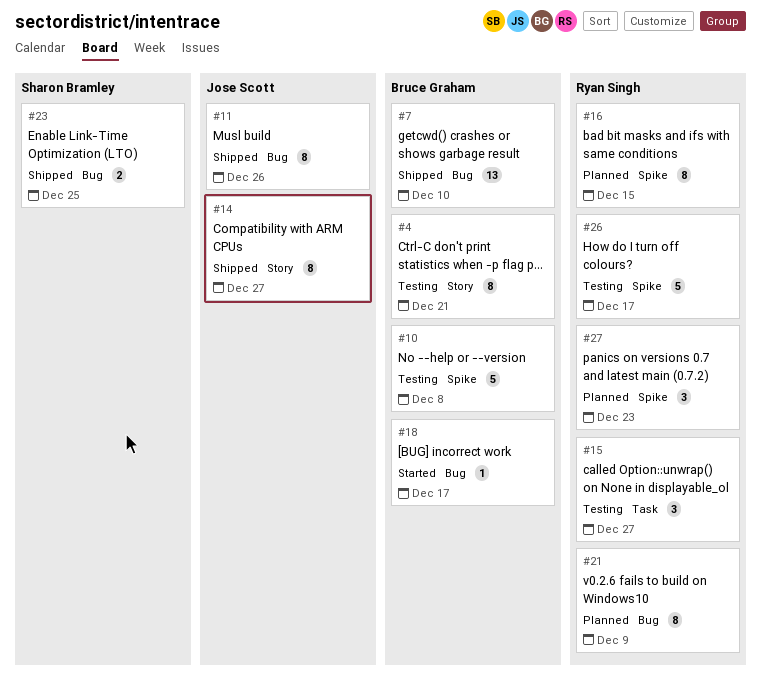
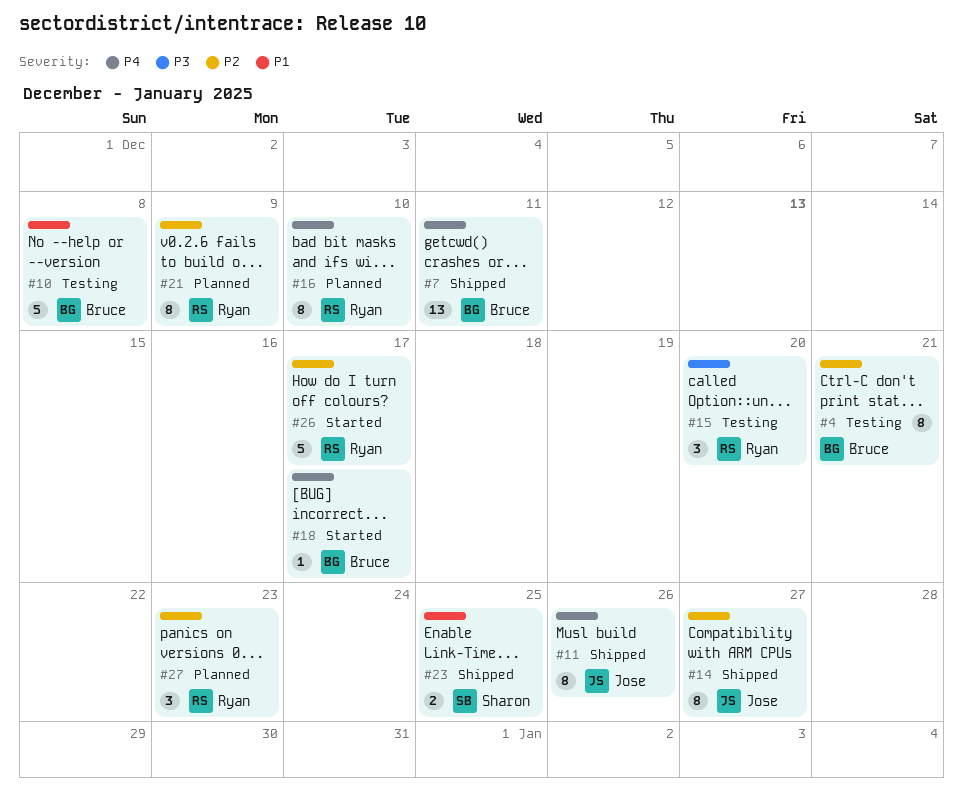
#7, due: Dec 10 -> Dec 11
#15, due: Dec 27 -> Dec 20
#16, due: Dec 15 -> Dec 10
#26, status: Testing -> Started

